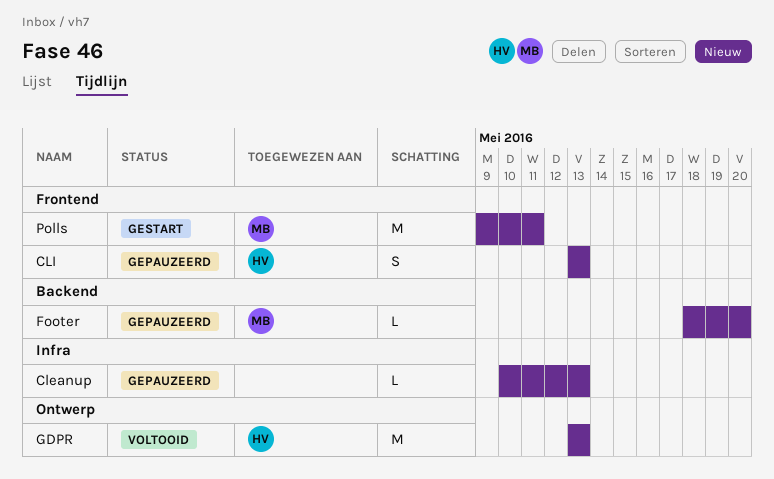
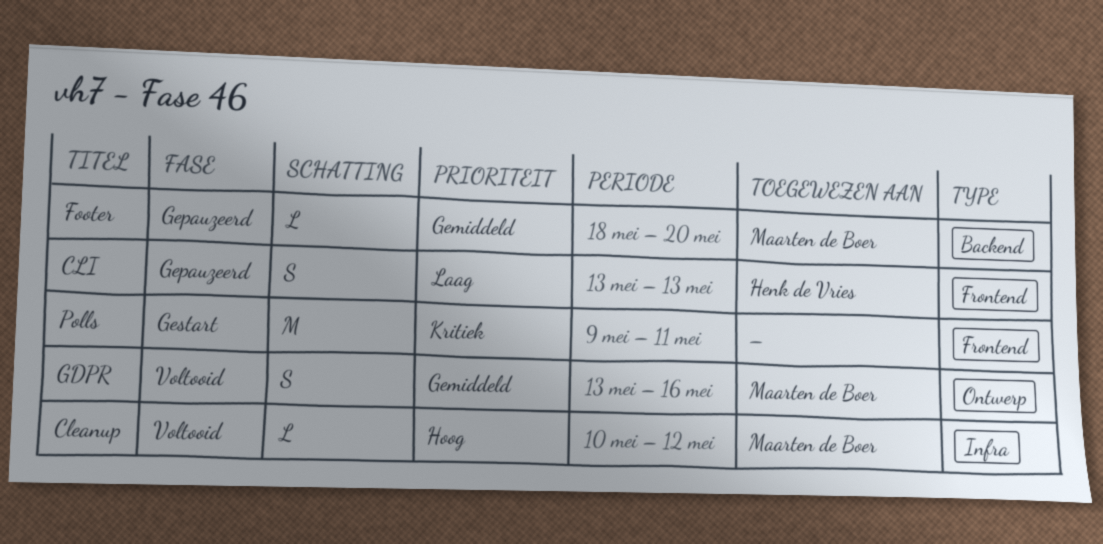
Cleanup, status: Gepauzeerd -> Voltooid
Cleanup, owner: none -> Maarten de Boer
Cleanup, due: May 13 -> May 12
GDPR, owner: Henk de Vries -> Maarten de Boer
GDPR, estimate: M -> S
GDPR, due: May 13 -> May 16
Polls, owner: Maarten de Boer -> none

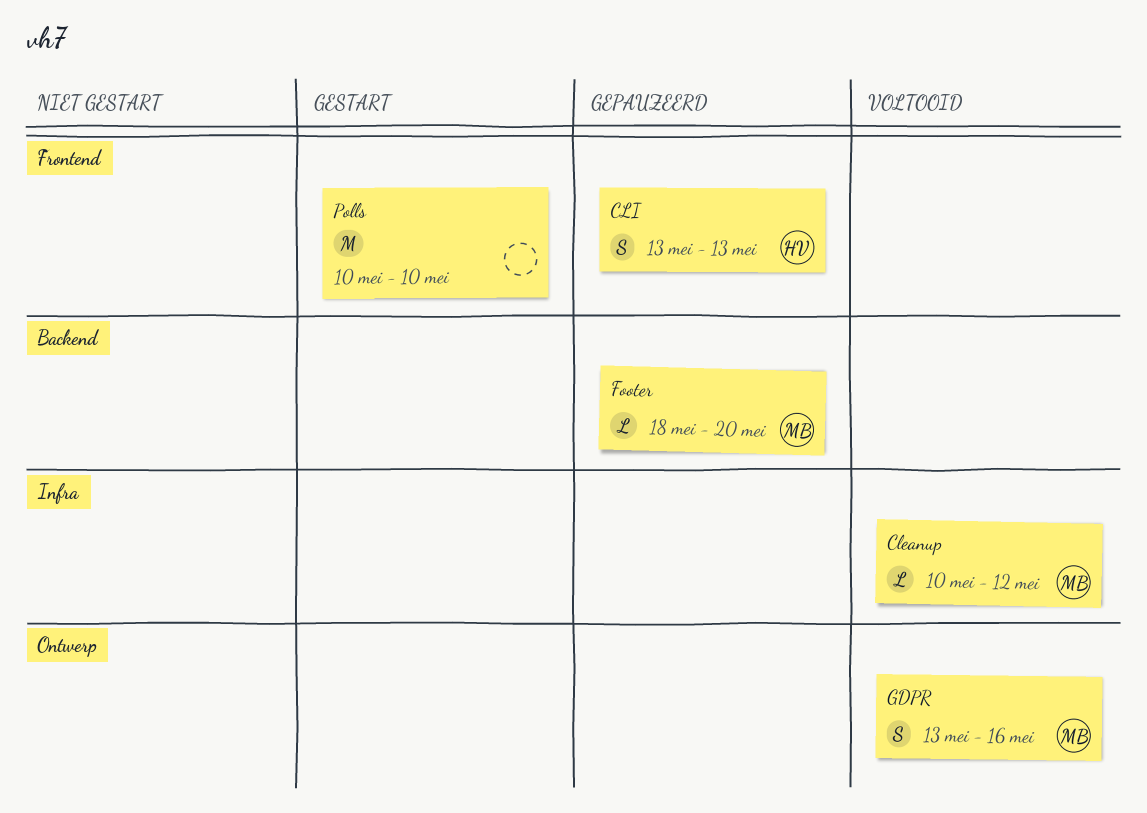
Polls, start: May 9 -> May 10
Polls, due: May 11 -> May 10

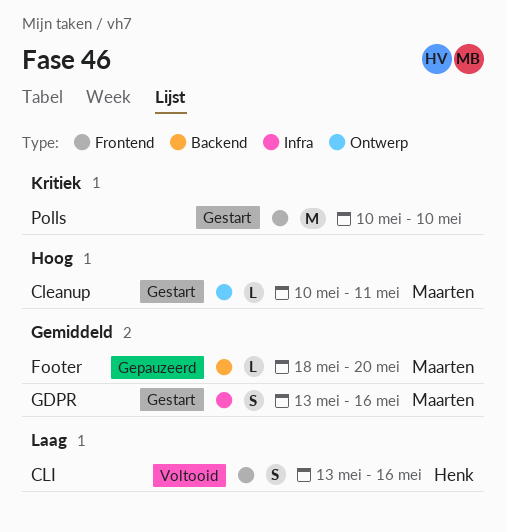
Cleanup, status: Voltooid -> Gestart
Cleanup, label: Infra -> Ontwerp
Cleanup, due: May 12 -> May 11
CLI, status: Gepauzeerd -> Voltooid
CLI, due: May 13 -> May 16
GDPR, status: Voltooid -> Gestart
GDPR, label: Ontwerp -> Infra

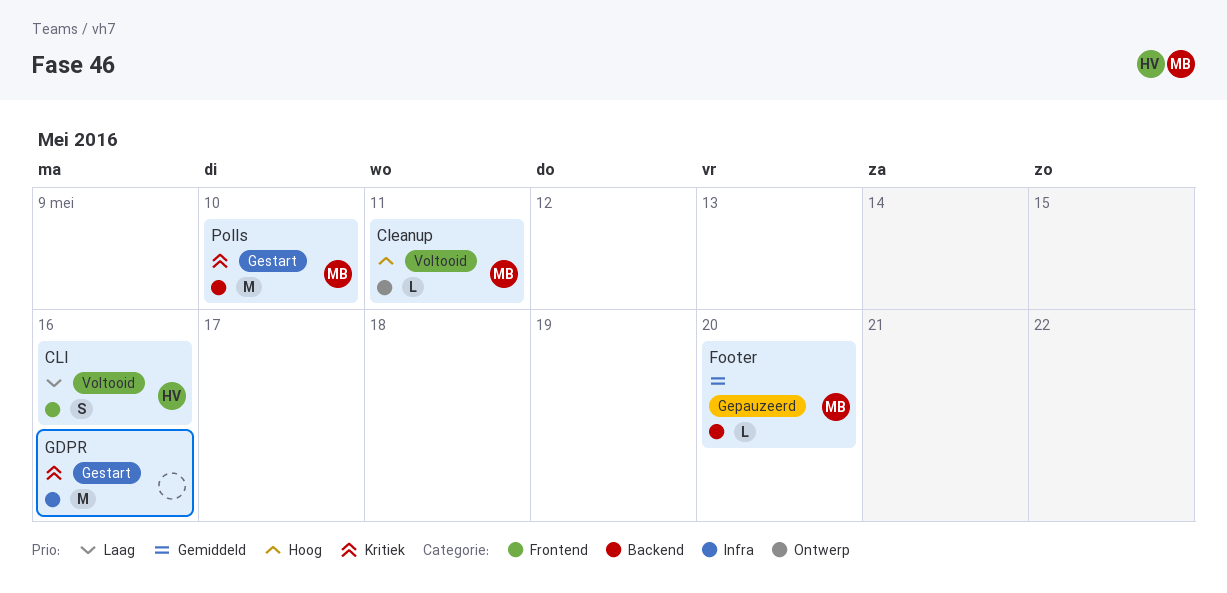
Cleanup, status: Gestart -> Voltooid
GDPR, owner: Maarten -> none
GDPR, priority: Gemiddeld -> Kritiek
GDPR, estimate: S -> M
Polls, owner: none -> Maarten
Polls, label: Frontend -> Backend

